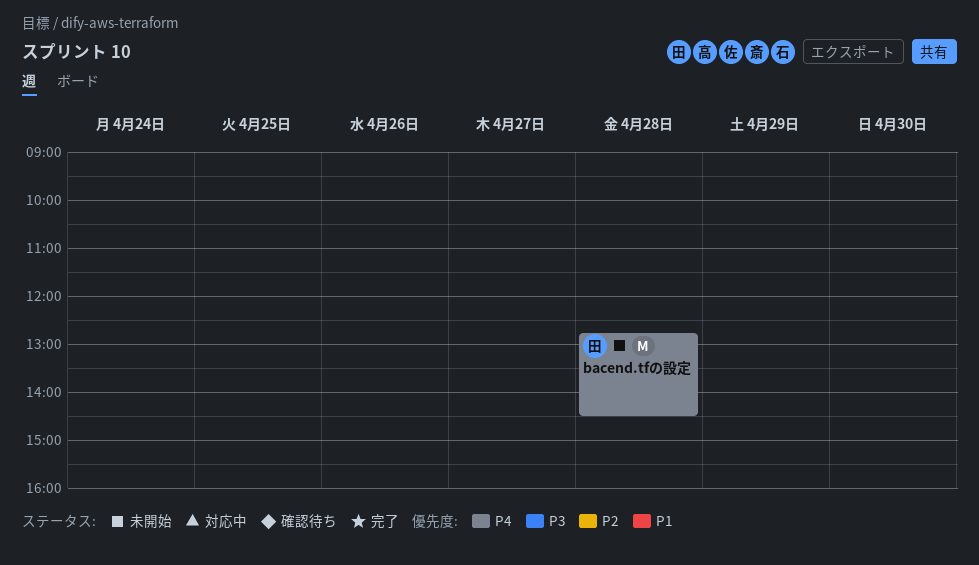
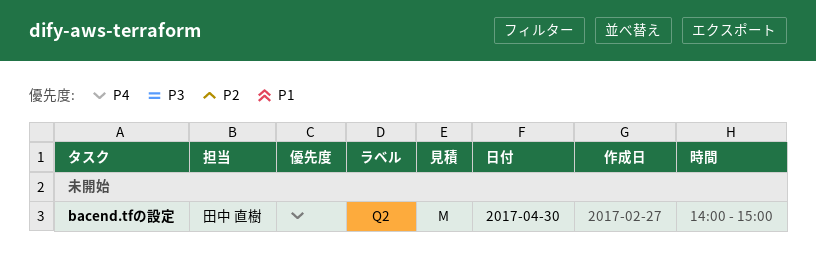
bacend.tfの設定, day: Apr 28 -> Apr 30
bacend.tfの設定, begins: 12:45 -> 14:00
bacend.tfの設定, ends: 14:30 -> 15:00

